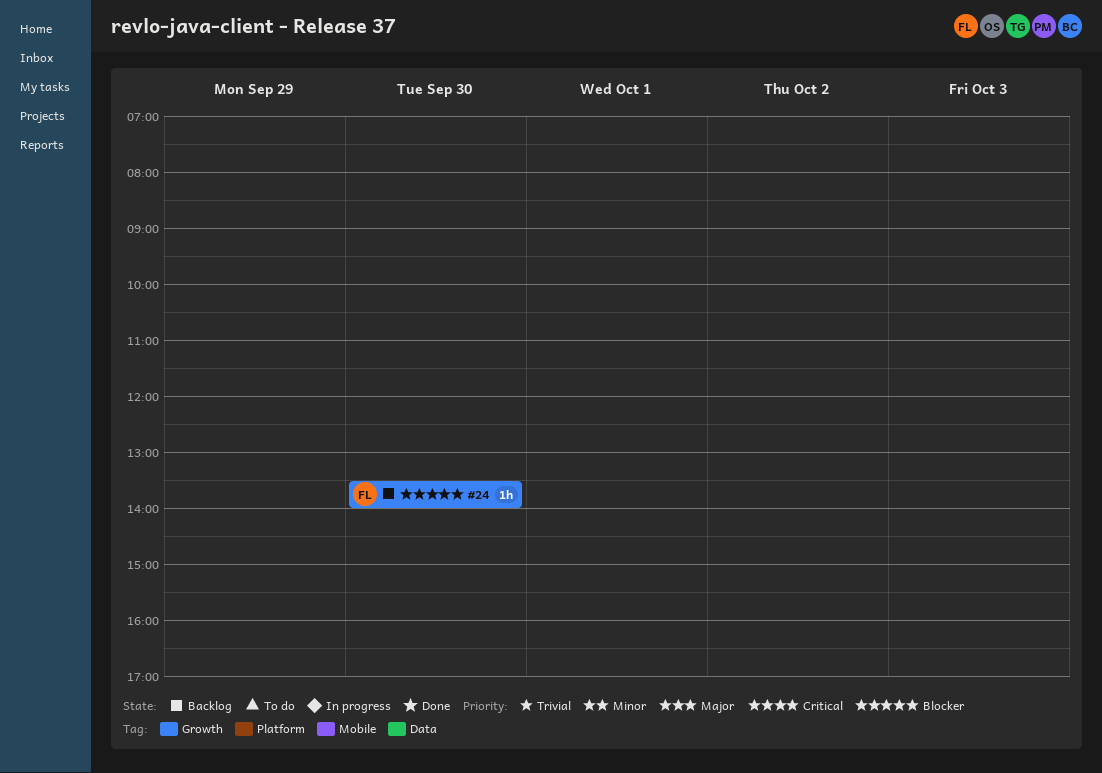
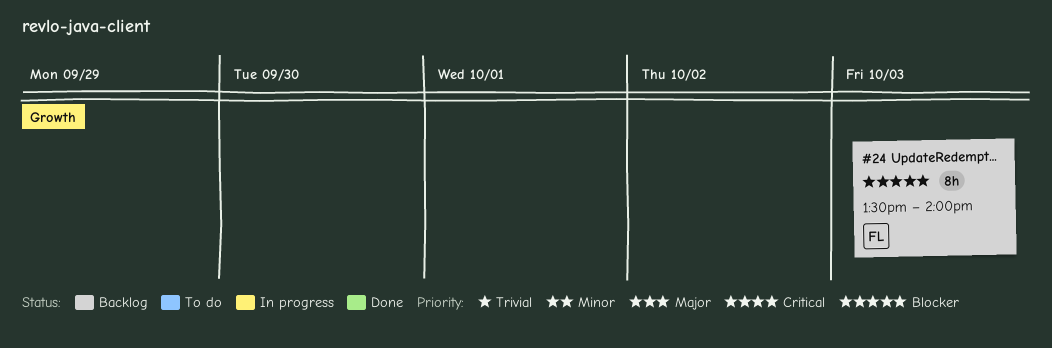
#24, estimate: 1h -> 8h
#24, day: Sep 30 -> Oct 3

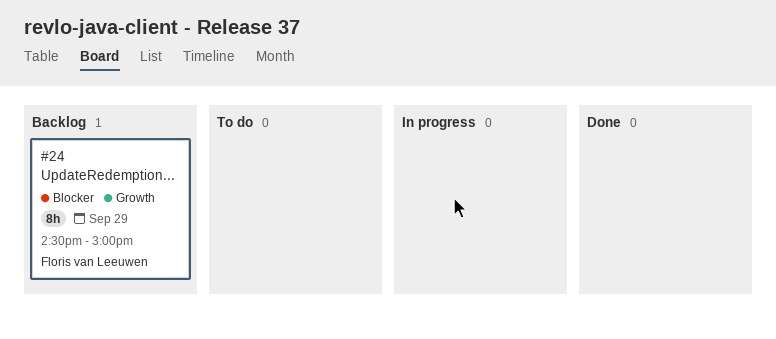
#24, day: Oct 3 -> Sep 29
#24, begins: 13:30 -> 14:30
#24, ends: 14:00 -> 15:00

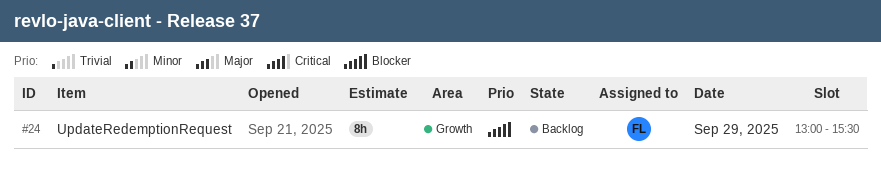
#24, begins: 14:30 -> 13:00
#24, ends: 15:00 -> 15:30

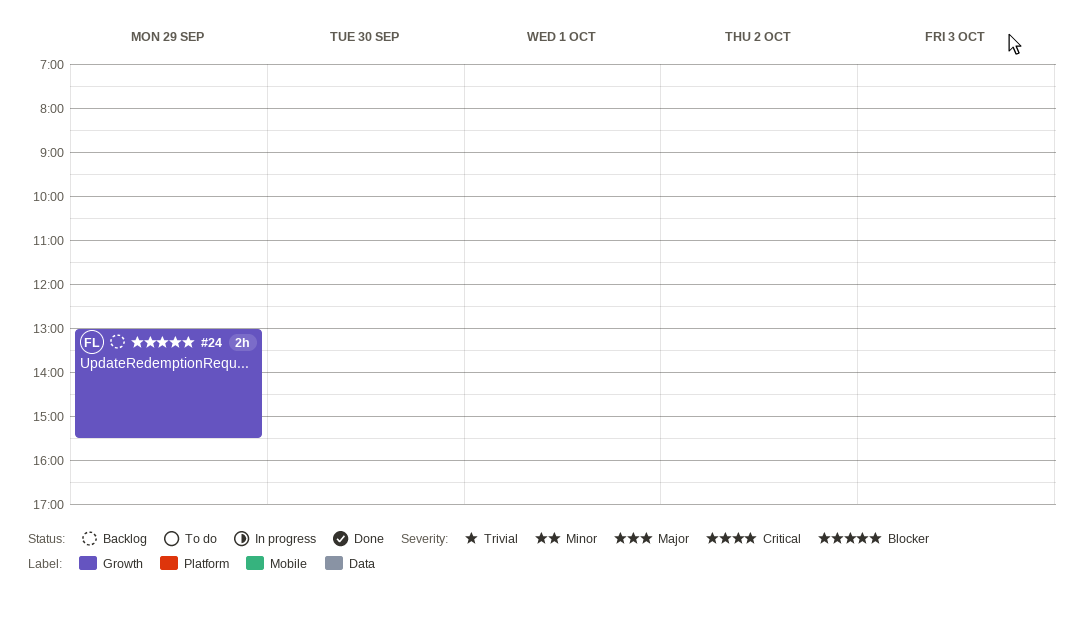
#24, estimate: 8h -> 2h

